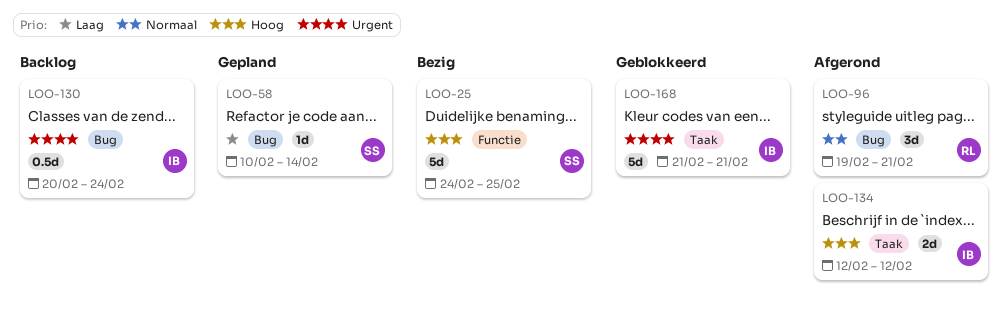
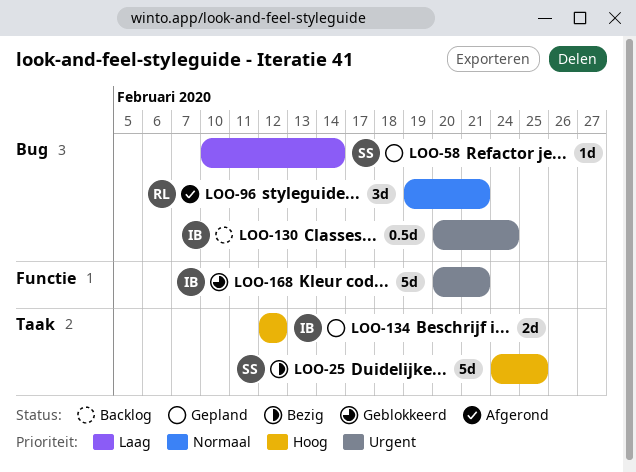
LOO-25, label: Functie -> Taak
LOO-134, status: Afgerond -> Gepland
LOO-168, label: Taak -> Functie
LOO-168, start: Feb 21 -> Feb 20

